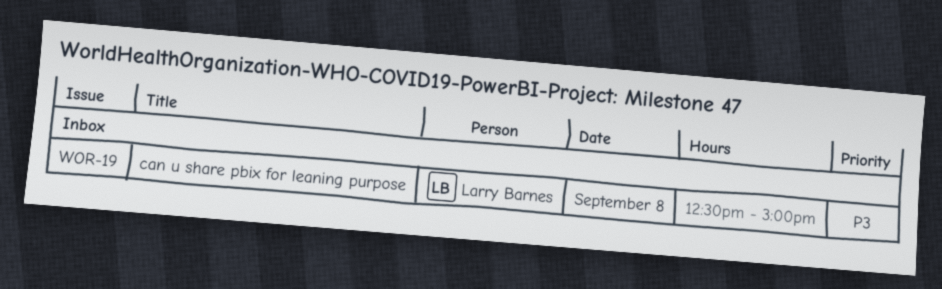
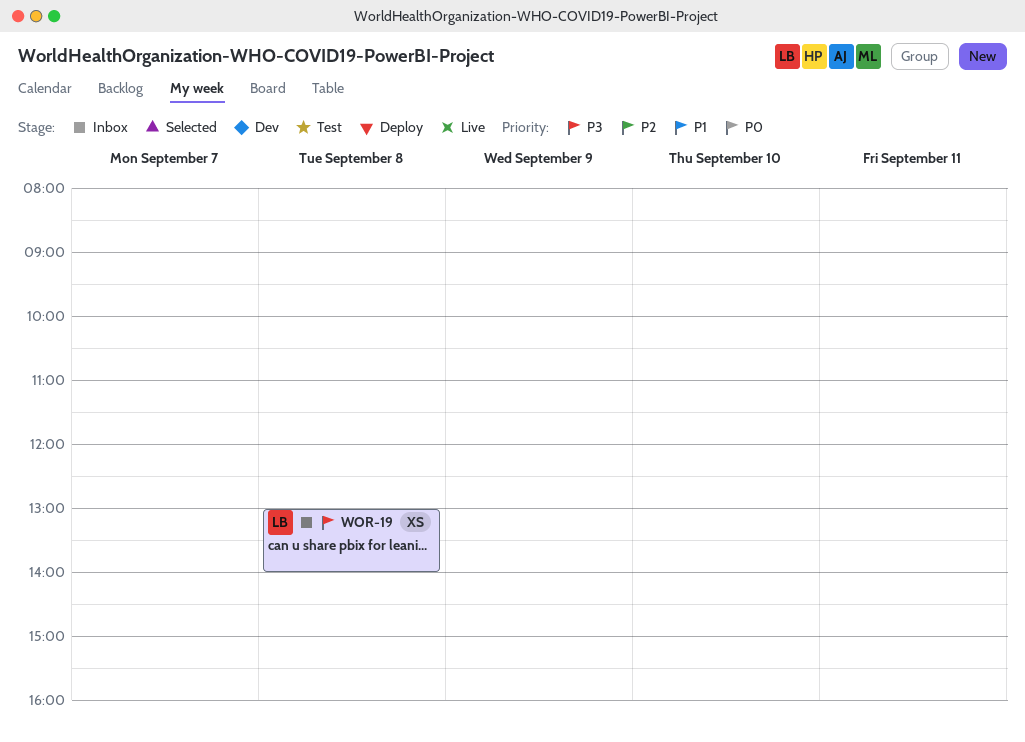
WOR-19, begins: 12:30 -> 13:00
WOR-19, ends: 15:00 -> 14:00

